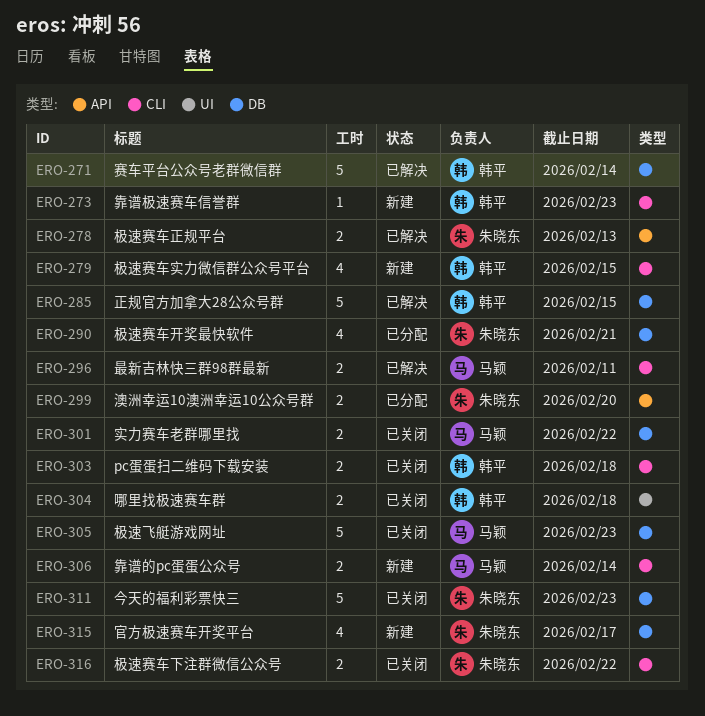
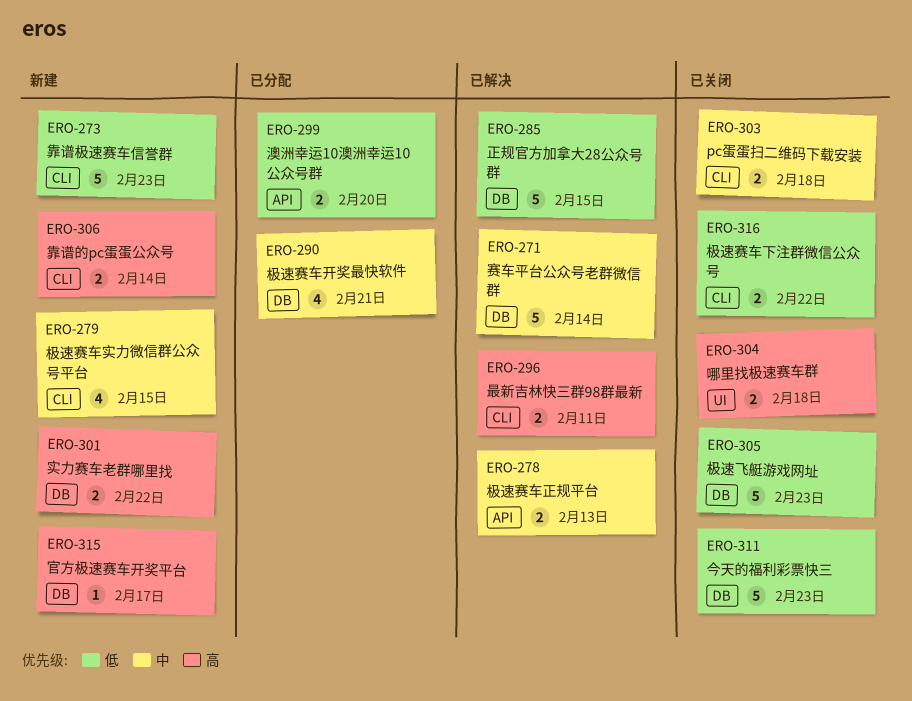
ERO-273, estimate: 1 -> 5
ERO-301, status: 已关闭 -> 新建
ERO-315, estimate: 4 -> 1

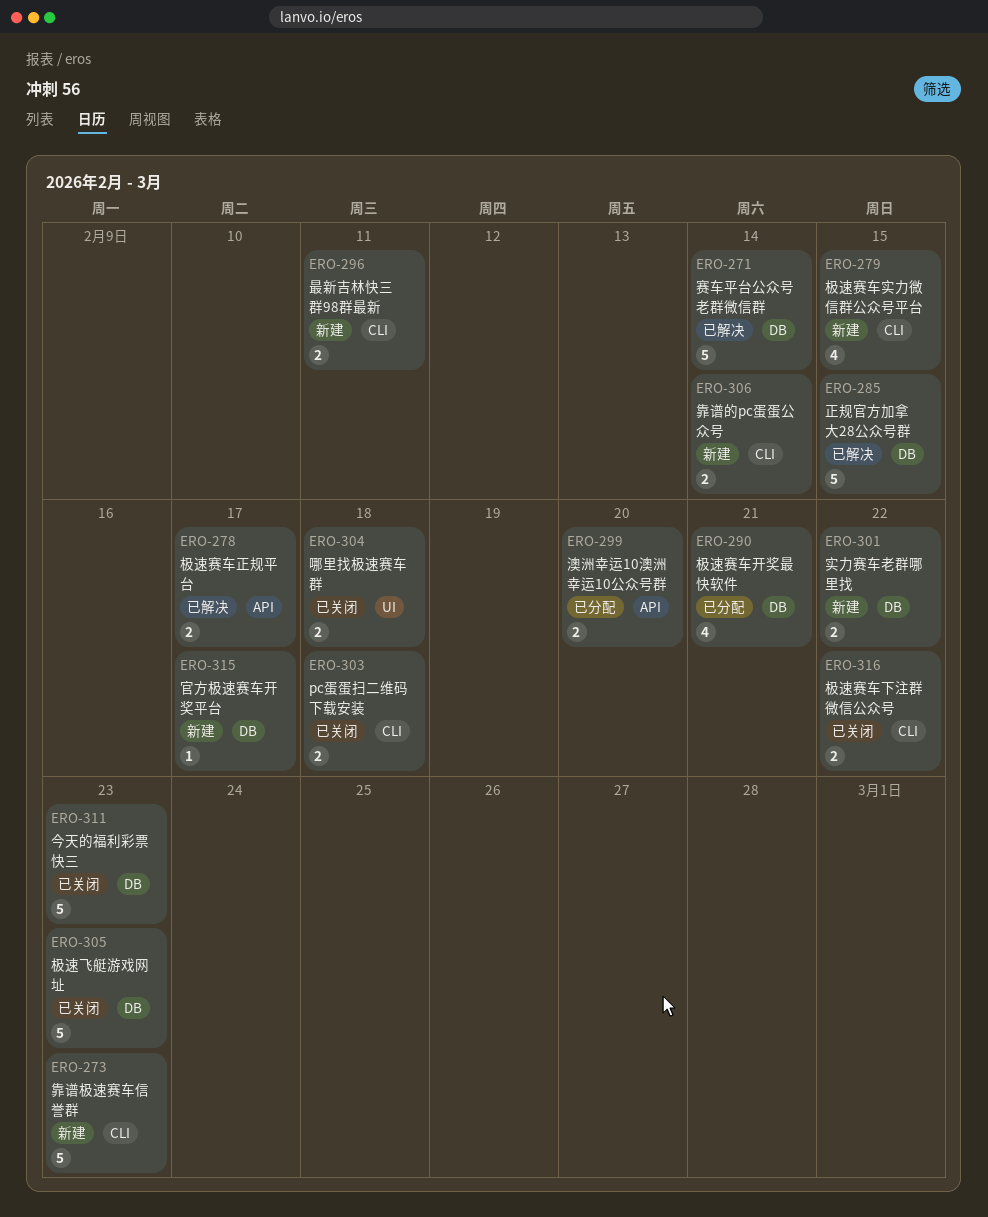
ERO-278, due: Feb 13 -> Feb 17
ERO-296, status: 已解决 -> 新建

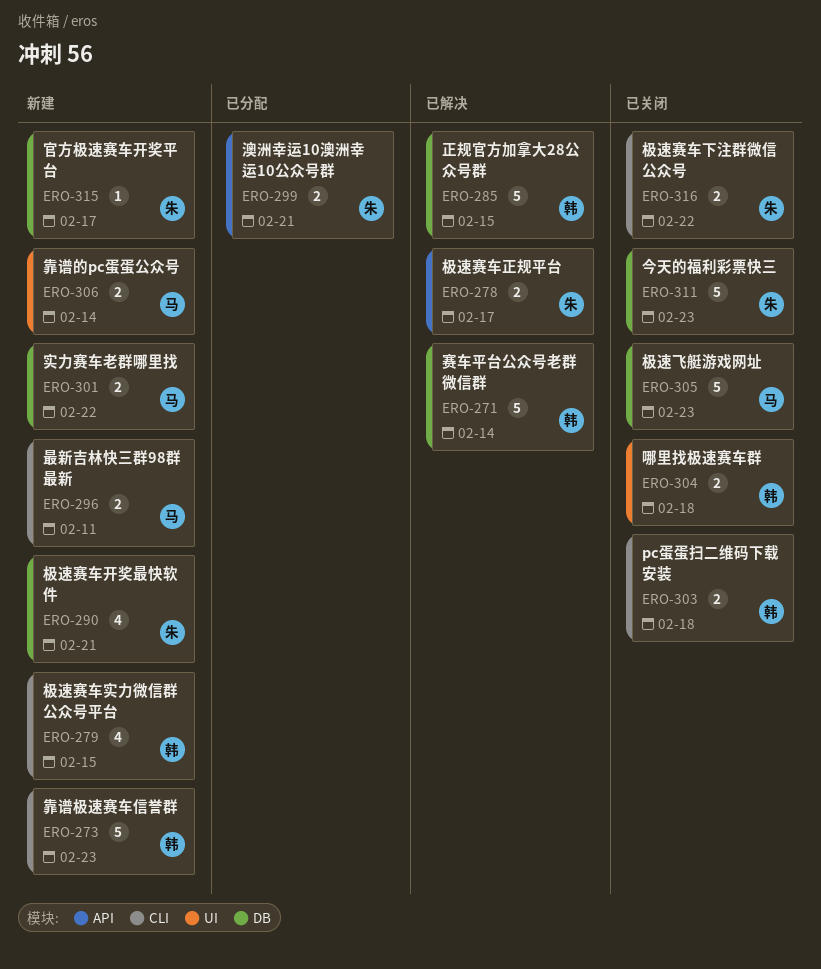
ERO-290, status: 已分配 -> 新建
ERO-299, due: Feb 20 -> Feb 21
ERO-306, label: CLI -> UI

